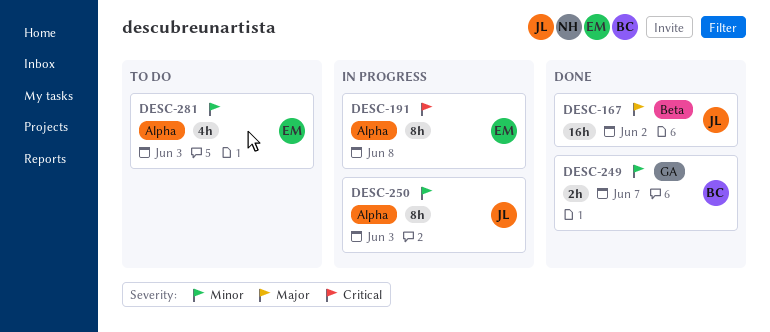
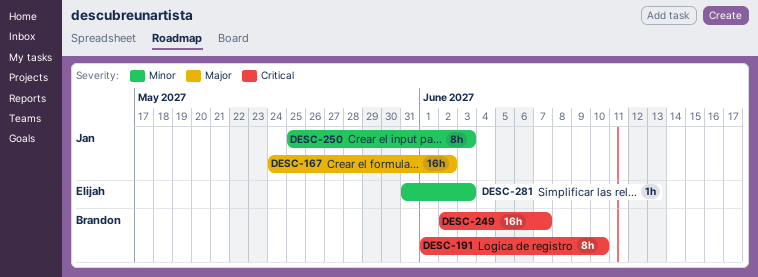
DESC-191, owner: Elijah -> Brandon
DESC-191, due: Jun 8 -> Jun 10
DESC-249, priority: Minor -> Critical
DESC-249, estimate: 2h -> 16h
DESC-281, estimate: 4h -> 1h

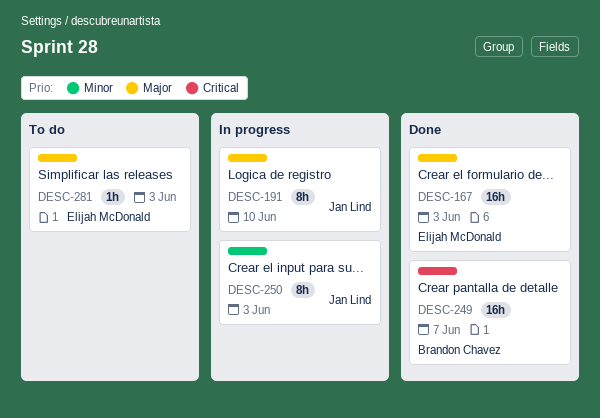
DESC-167, owner: Jan Lind -> Elijah McDonald
DESC-167, due: Jun 2 -> Jun 3
DESC-191, owner: Brandon Chavez -> Jan Lind
DESC-191, priority: Critical -> Major
DESC-281, priority: Minor -> Major

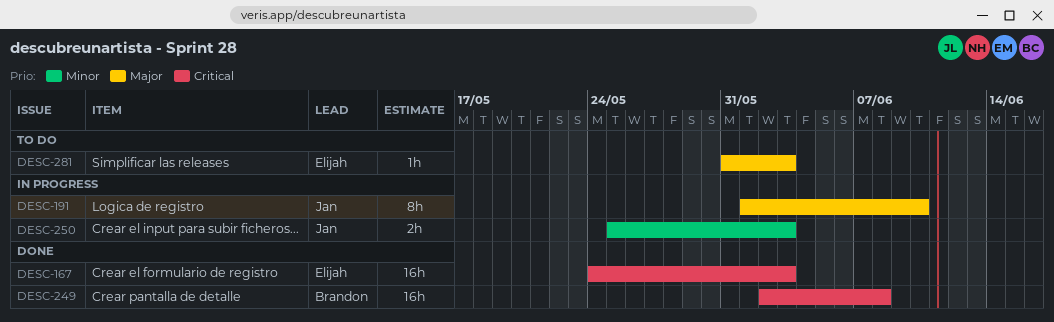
DESC-167, priority: Major -> Critical
DESC-249, due: Jun 7 -> Jun 8
DESC-250, estimate: 8h -> 2h

